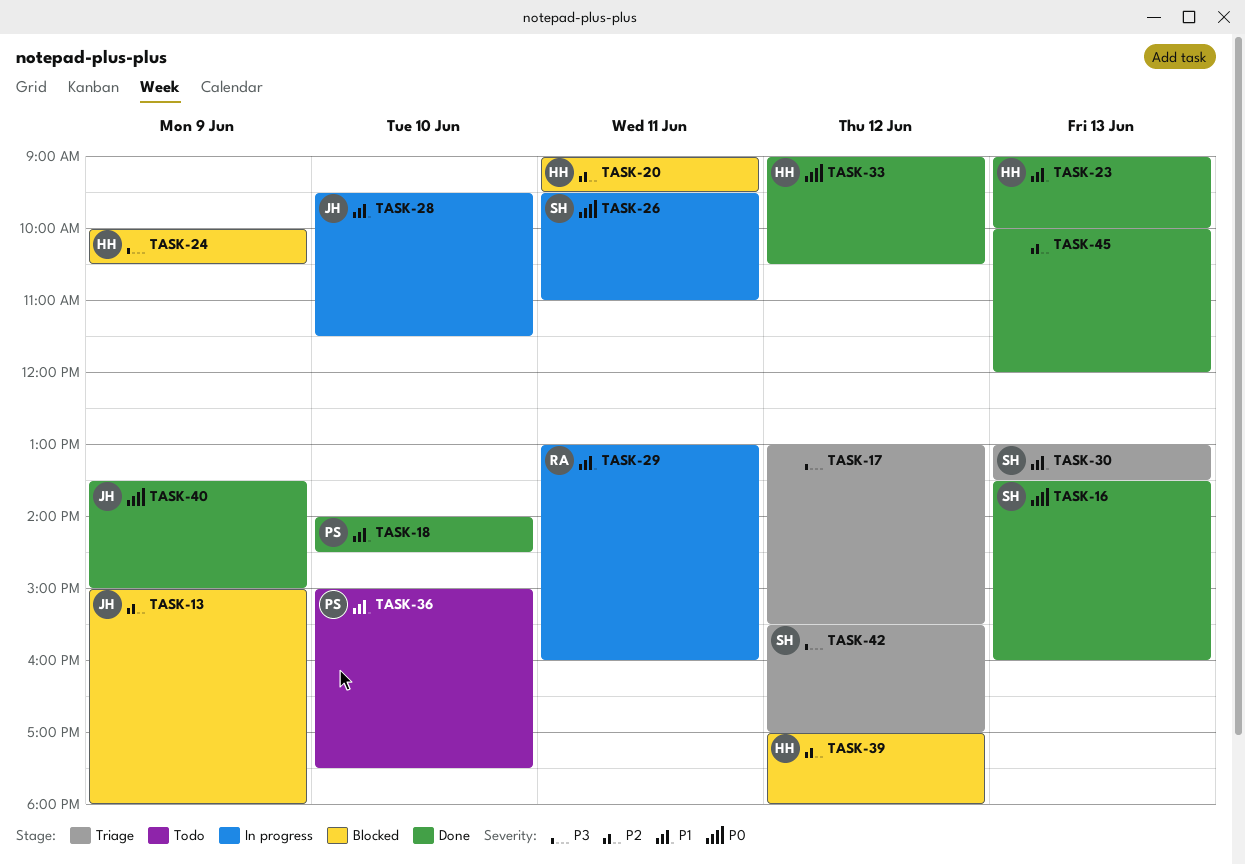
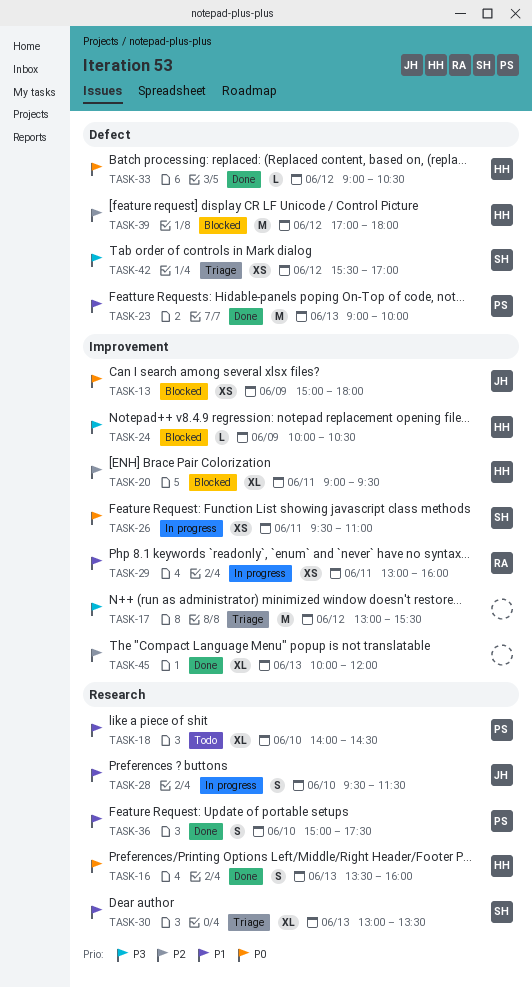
TASK-13, priority: P2 -> P0
TASK-16, owner: SH -> HH
TASK-18, status: Done -> Todo
TASK-23, owner: HH -> PS
TASK-36, status: Todo -> Done
TASK-40: present -> none

